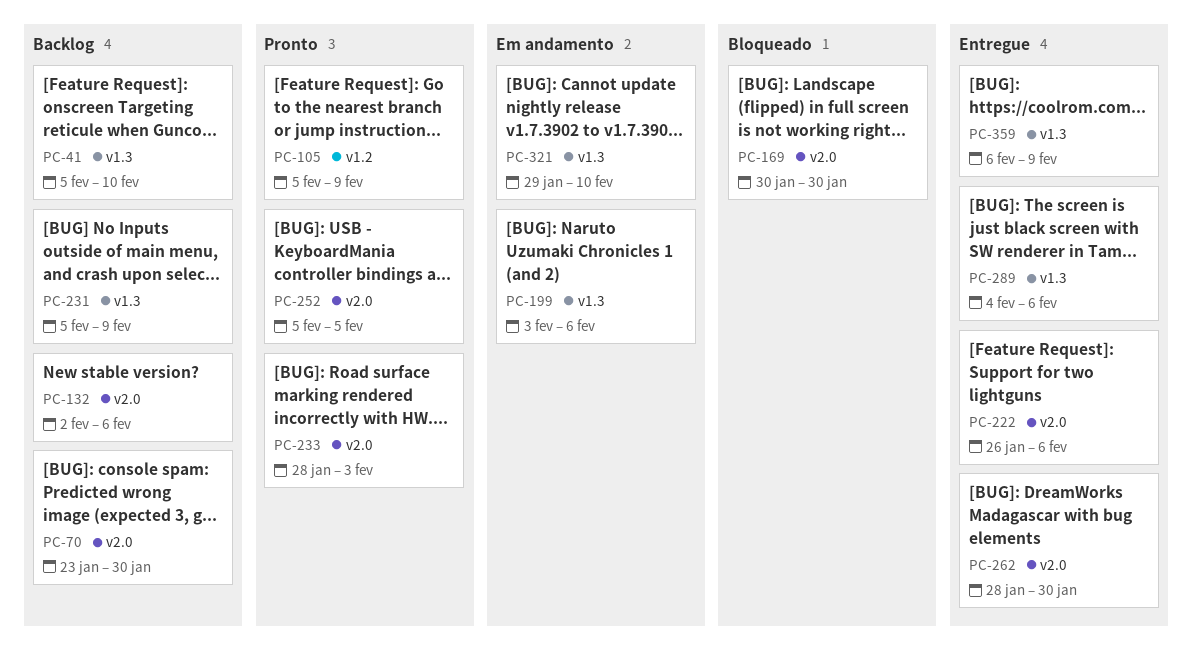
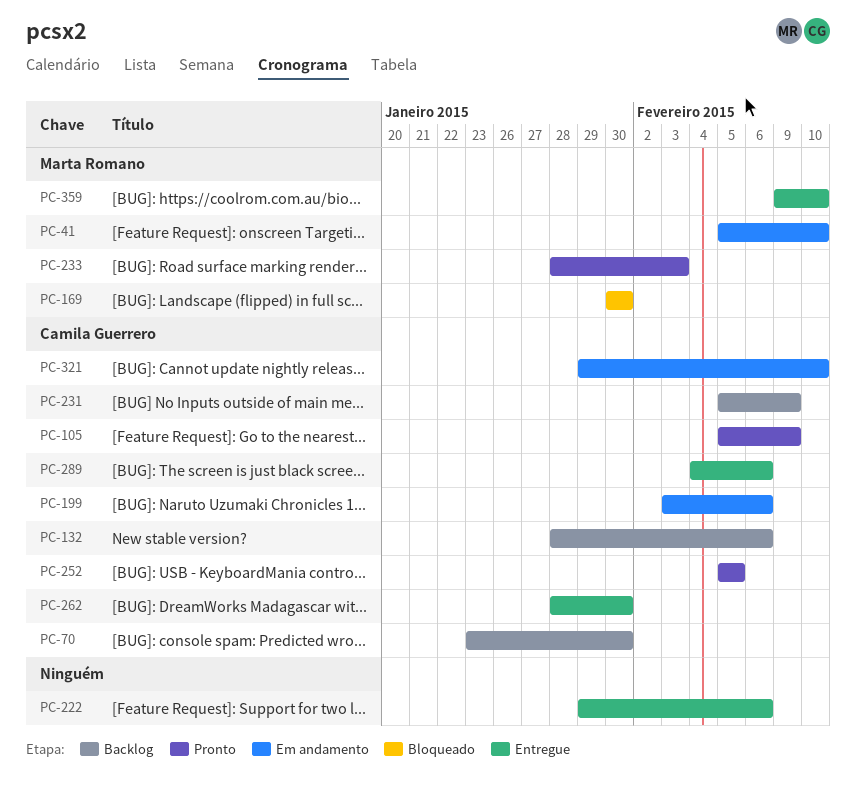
PC-41, status: Backlog -> Em andamento
PC-132, start: Feb 2 -> Jan 28
PC-222, start: Jan 26 -> Jan 29
PC-359, start: Feb 6 -> Feb 9
PC-359, due: Feb 9 -> Feb 10

